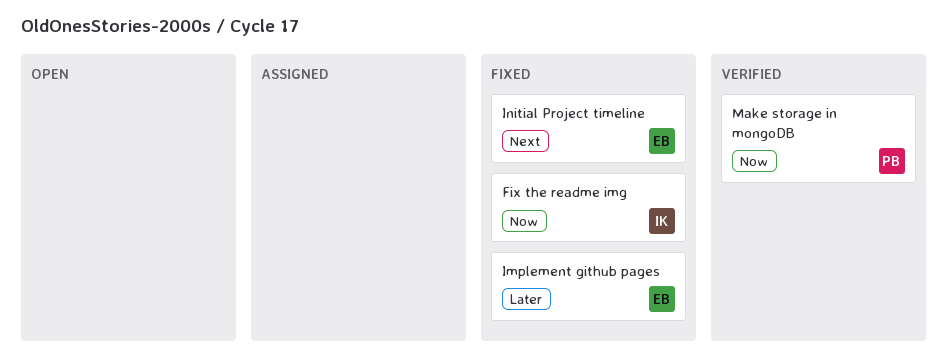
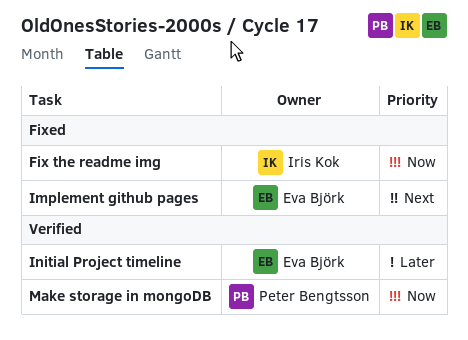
Implement github pages, priority: Later -> Next
Initial Project timeline, status: Fixed -> Verified
Initial Project timeline, priority: Next -> Later

